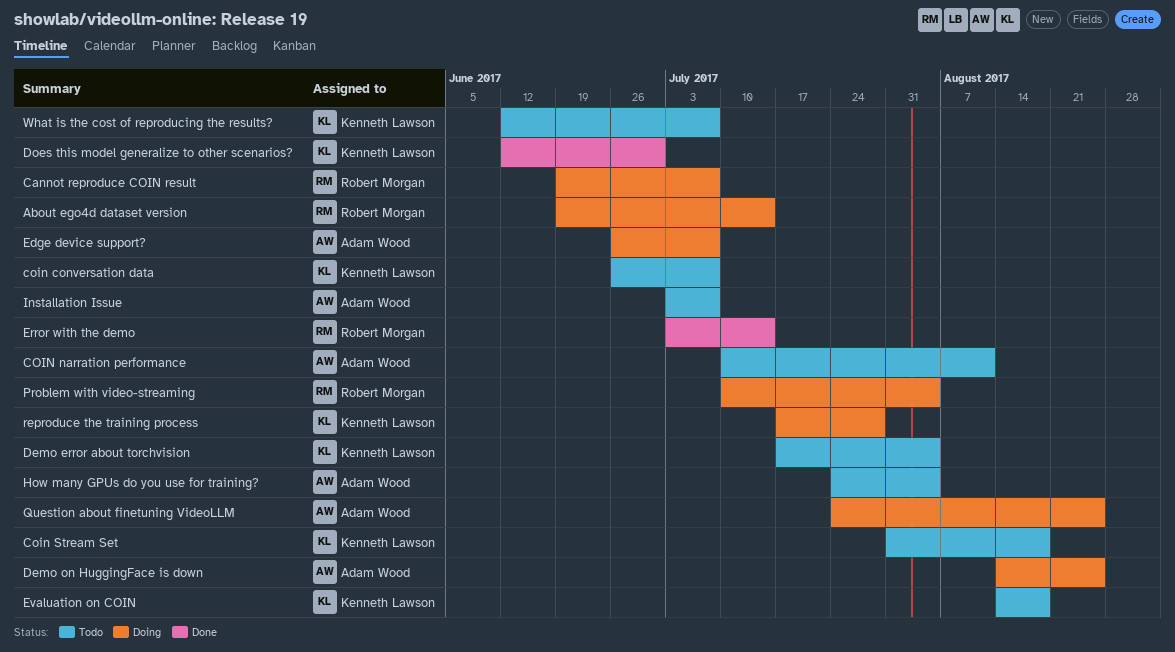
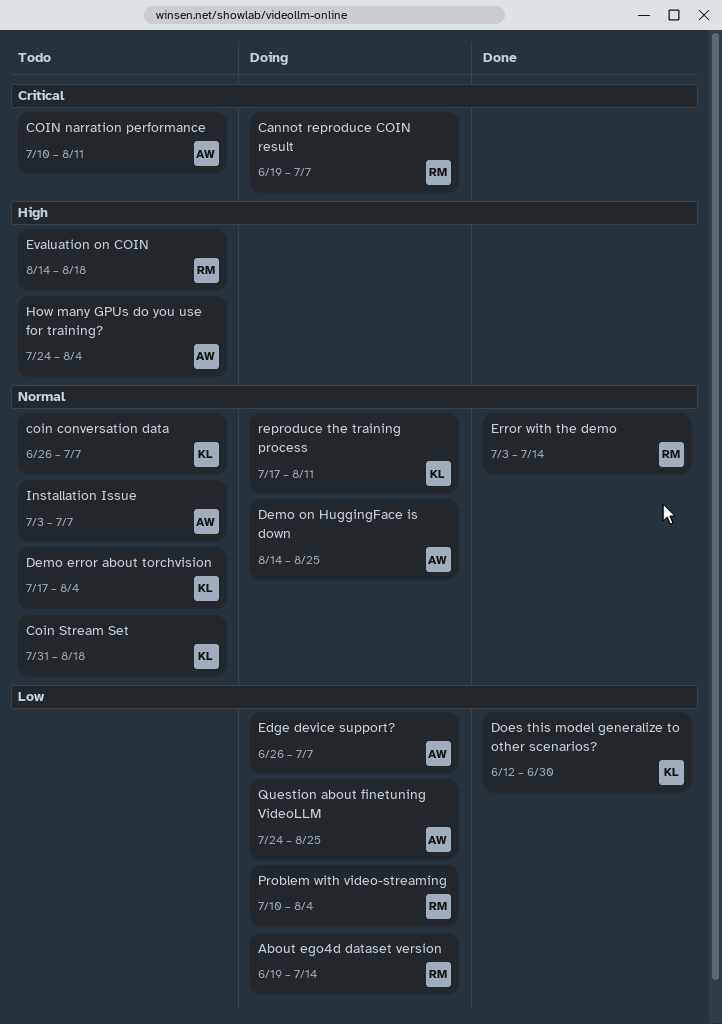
Evaluation on COIN, owner: Kenneth Lawson -> Robert Morgan
reproduce the training process, due: Jul 28 -> Aug 11
What is the cost of reproducing the results?: present -> none

